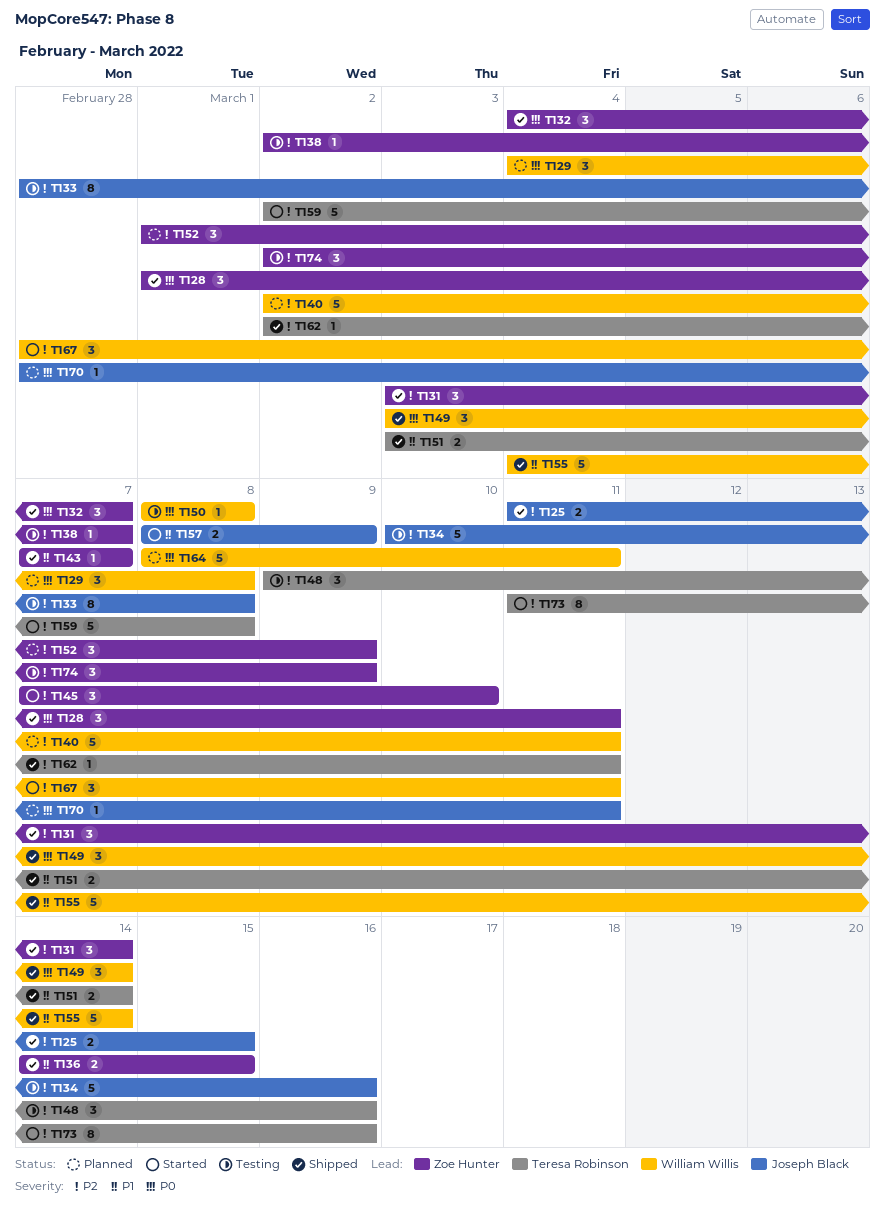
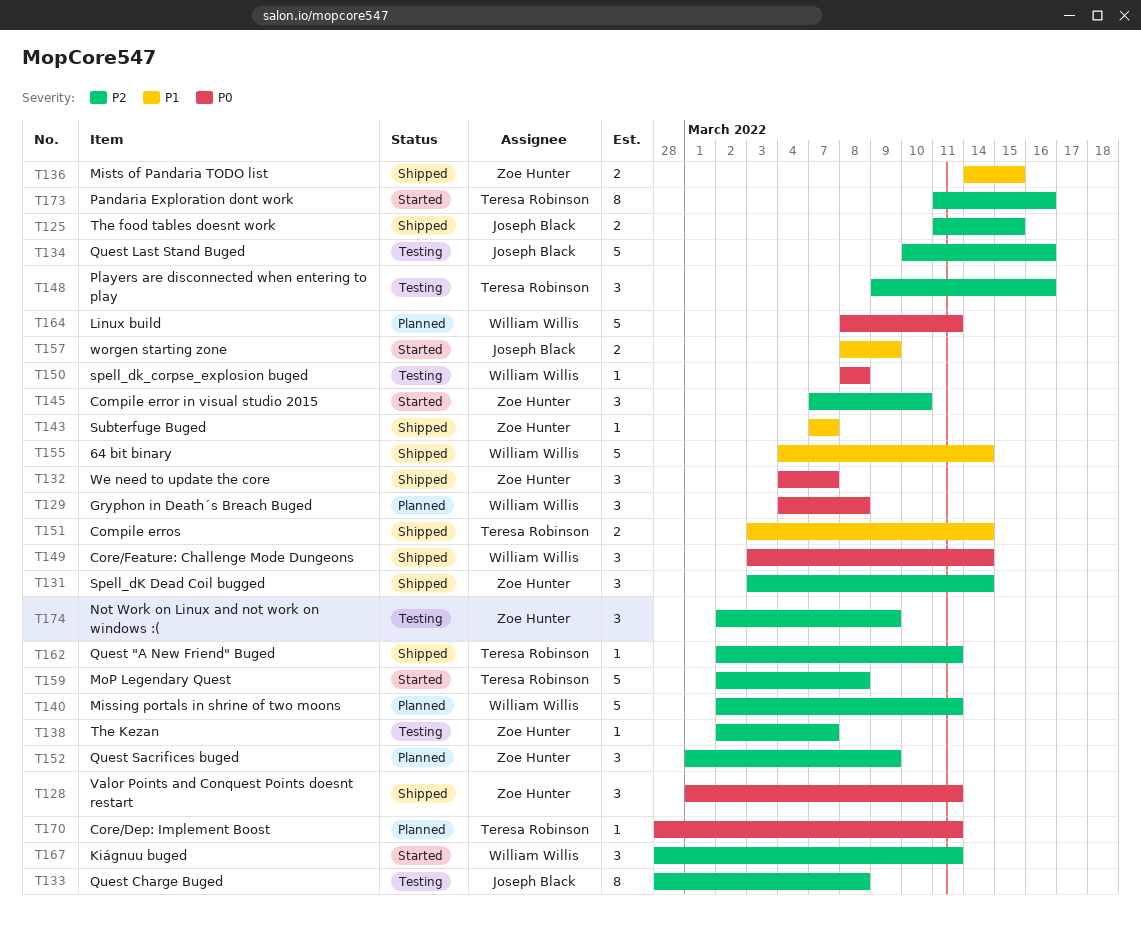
T170, owner: Joseph Black -> Teresa Robinson

